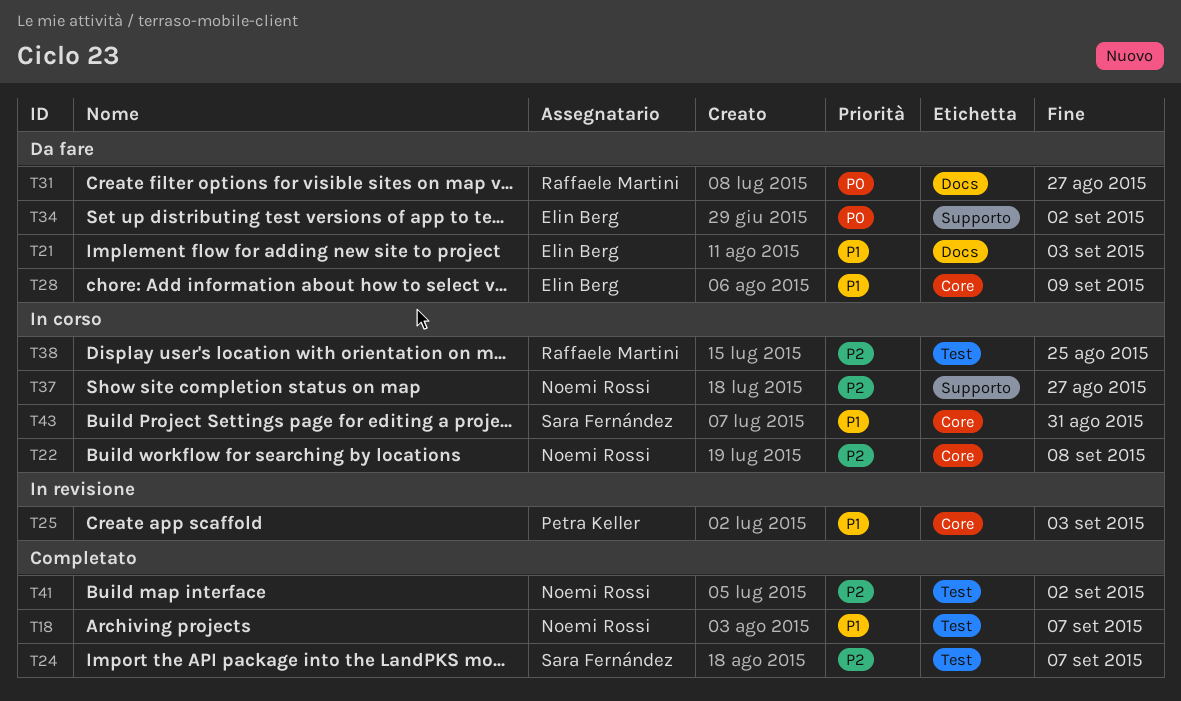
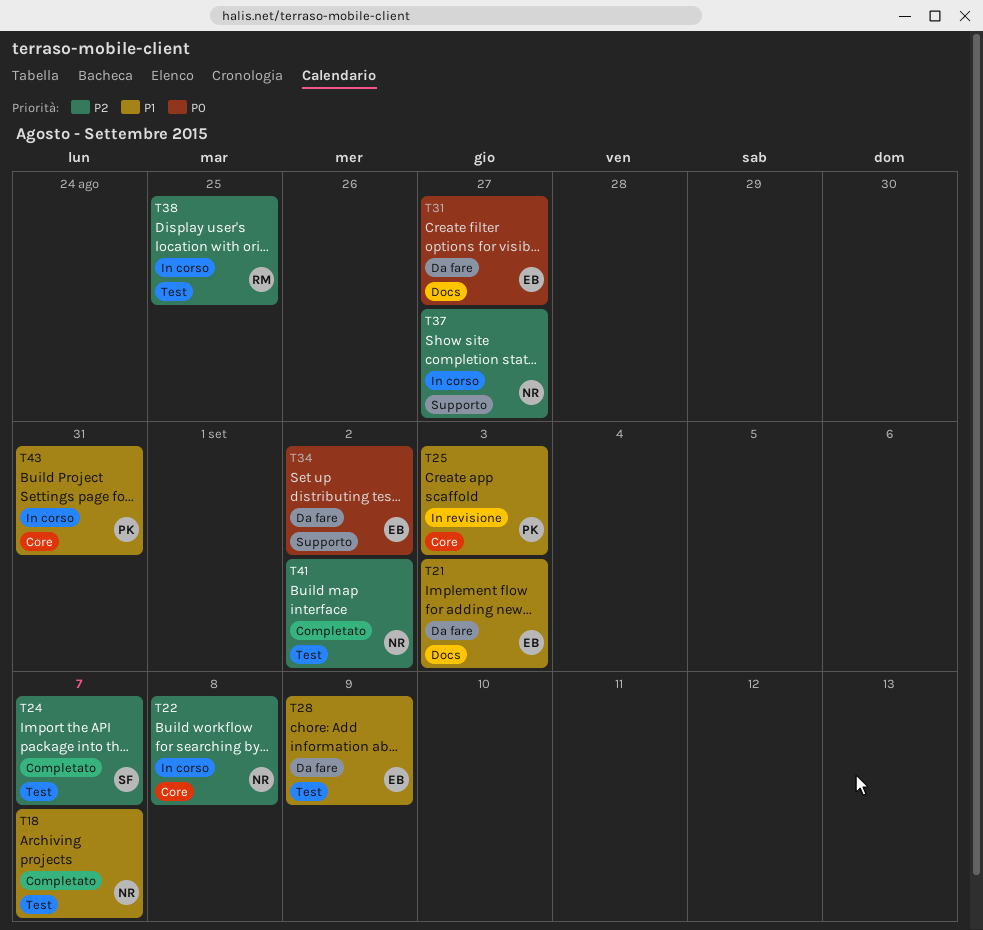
T28, label: Core -> Test
T31, owner: Raffaele Martini -> Elin Berg
T43, owner: Sara Fernández -> Petra Keller

